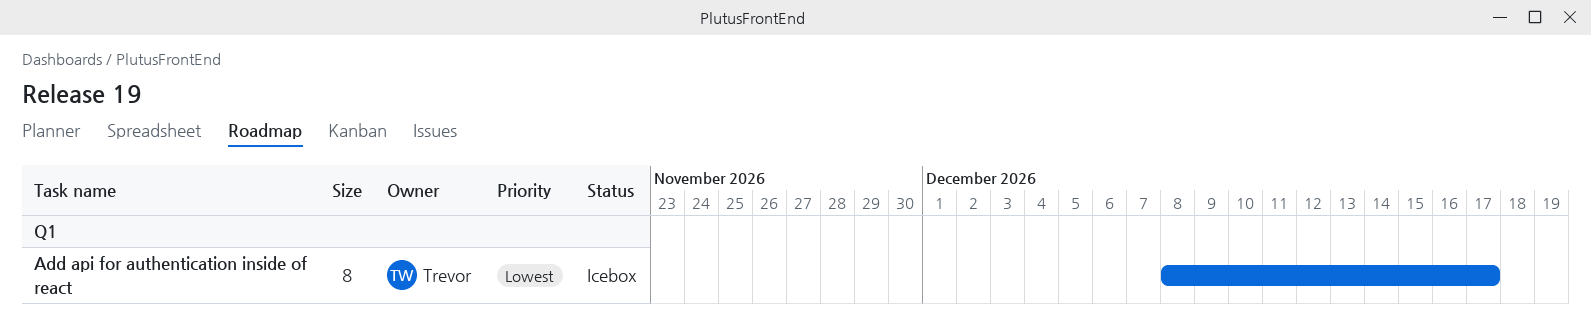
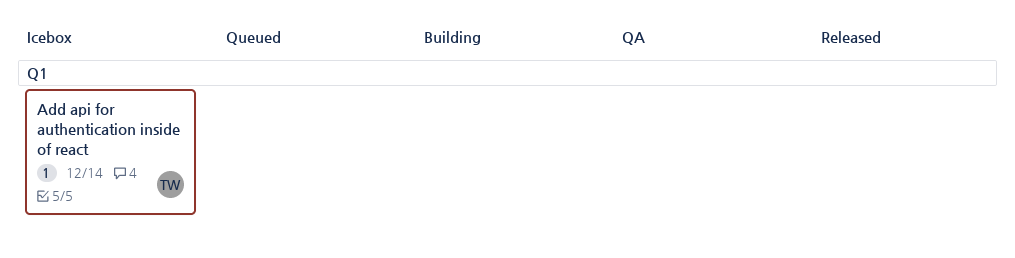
Add api for authentication inside of react, estimate: 8 -> 1
Add api for authentication inside of react, due: Dec 17 -> Dec 14

